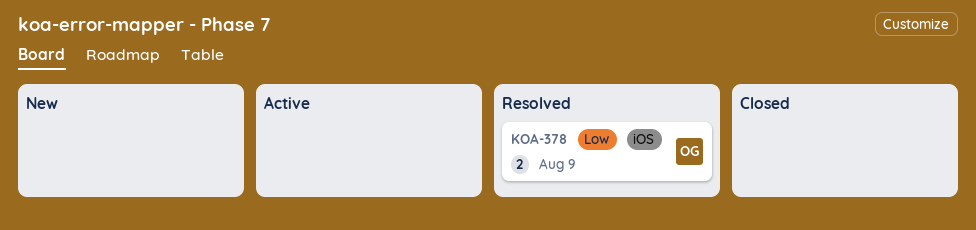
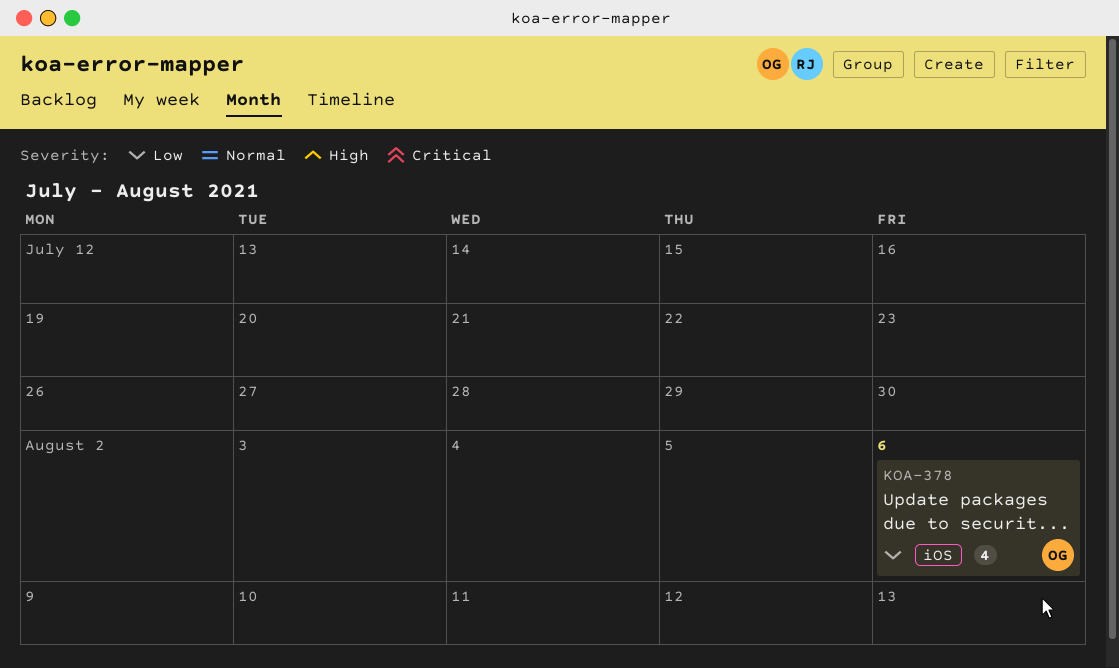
KOA-378, estimate: 2 -> 4
KOA-378, due: Aug 9 -> Aug 6

